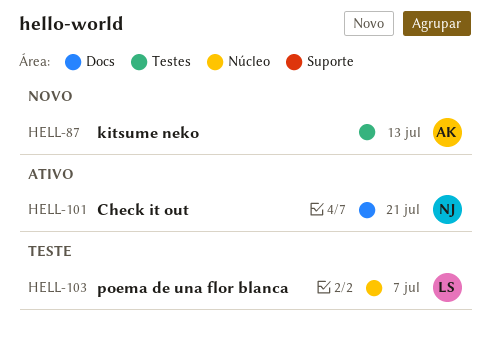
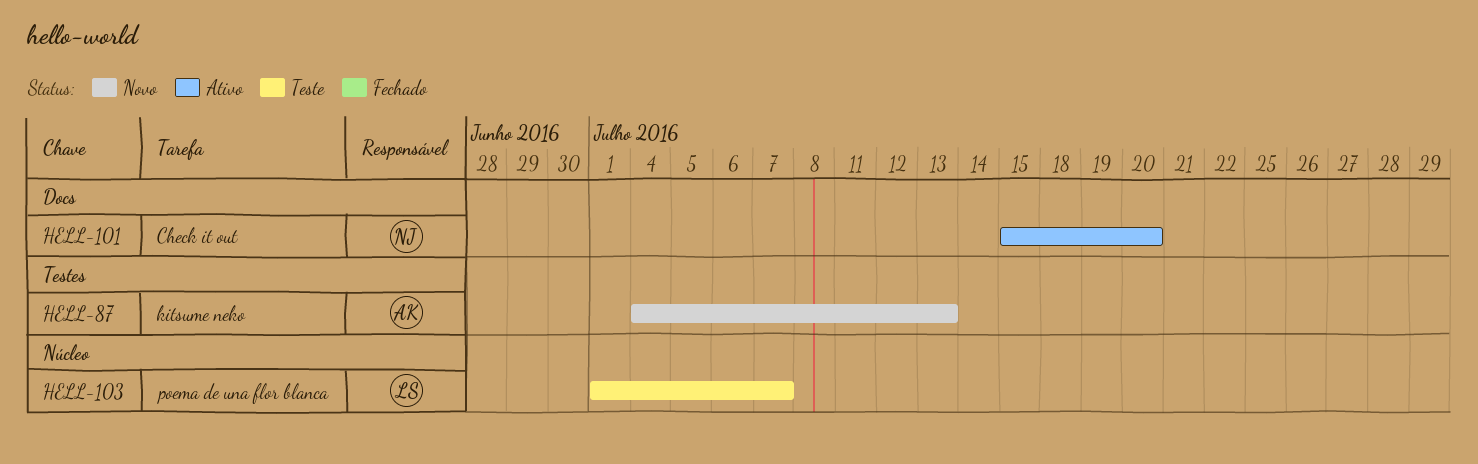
HELL-101, due: Jul 21 -> Jul 20

